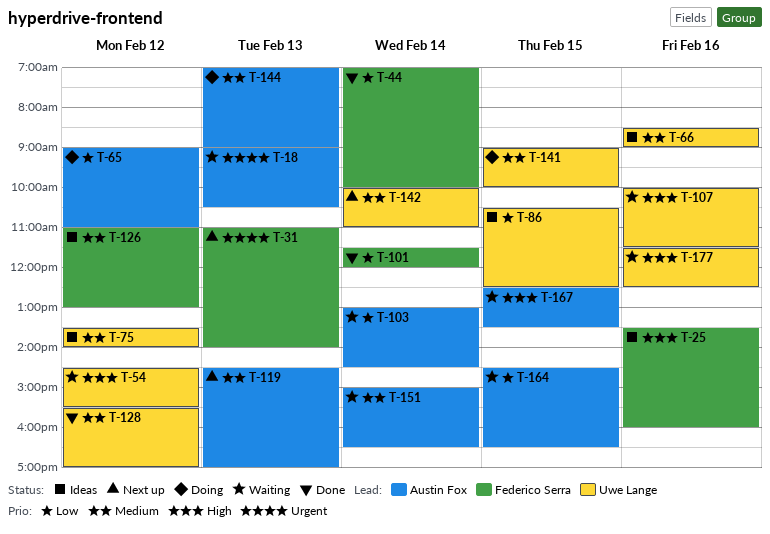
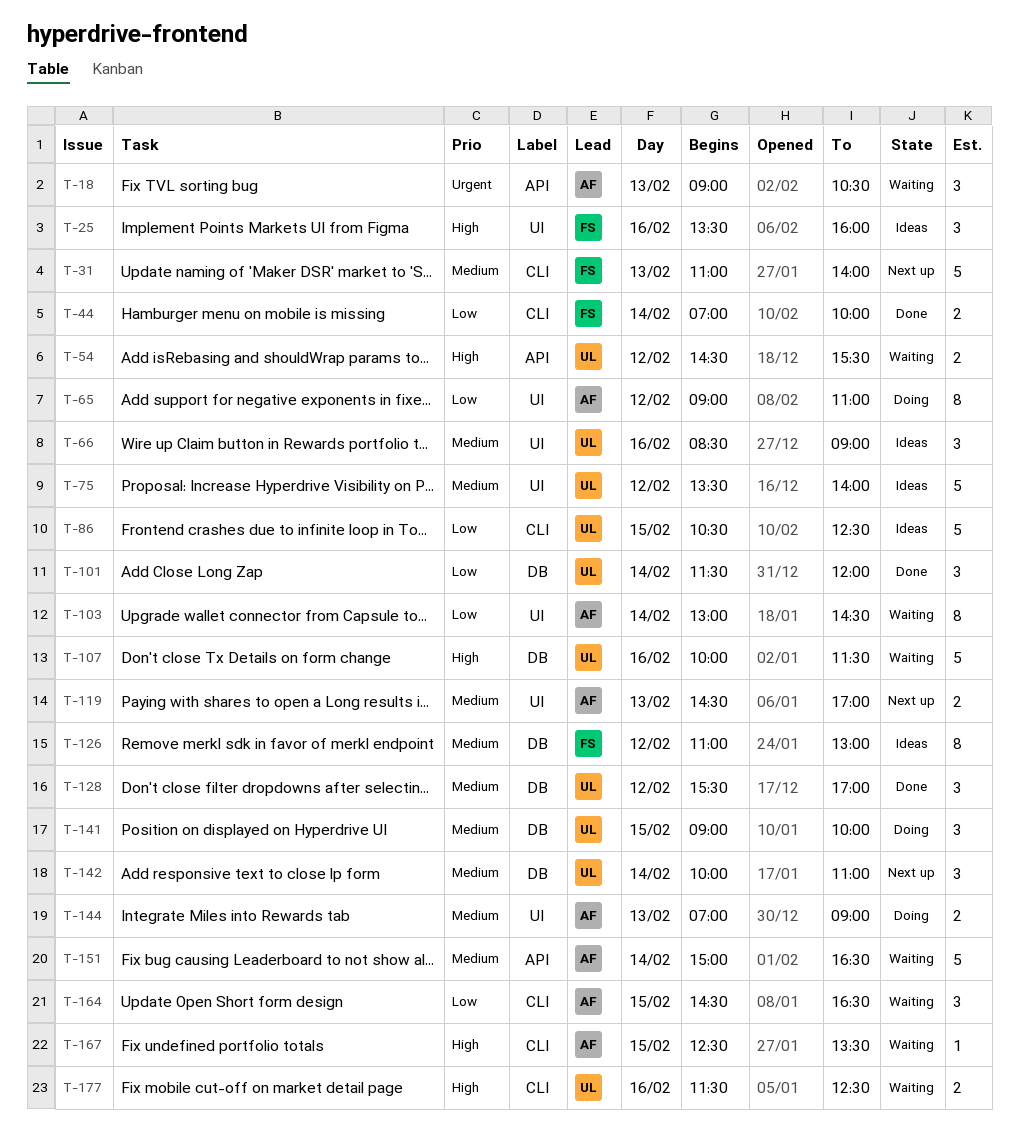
T-31, priority: Urgent -> Medium
T-101, owner: Federico Serra -> Uwe Lange

